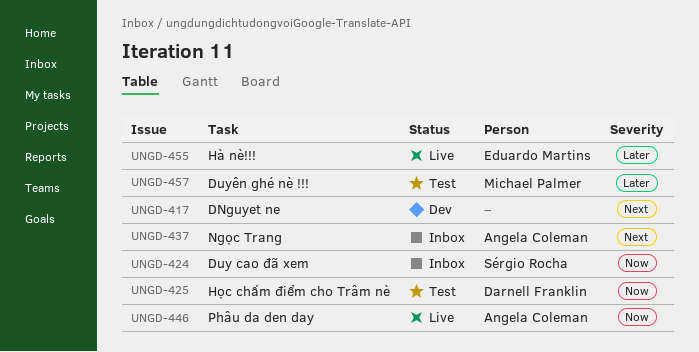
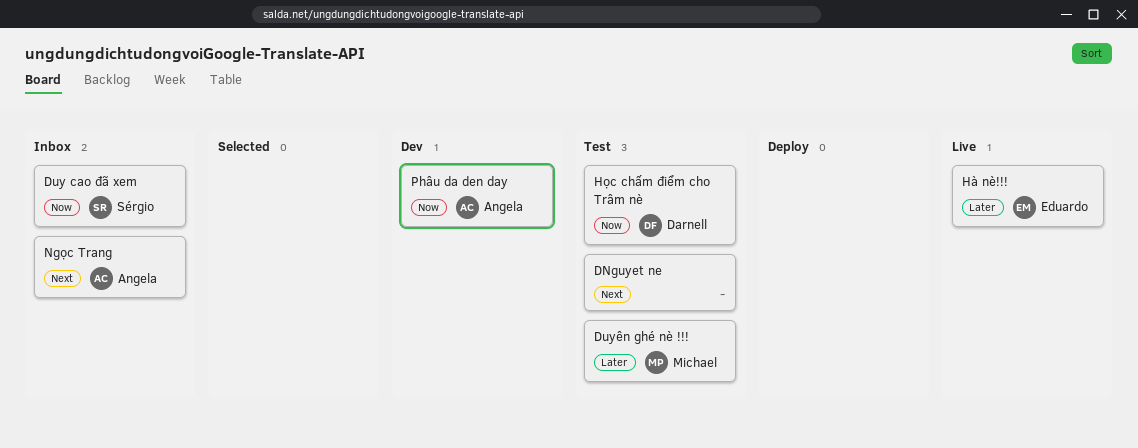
DNguyet ne, status: Dev -> Test
Phâu da den day, status: Live -> Dev

